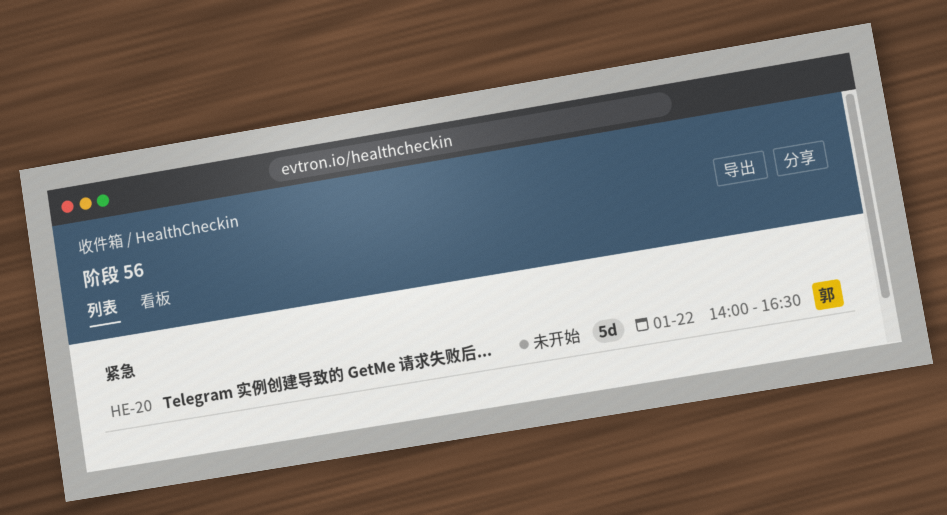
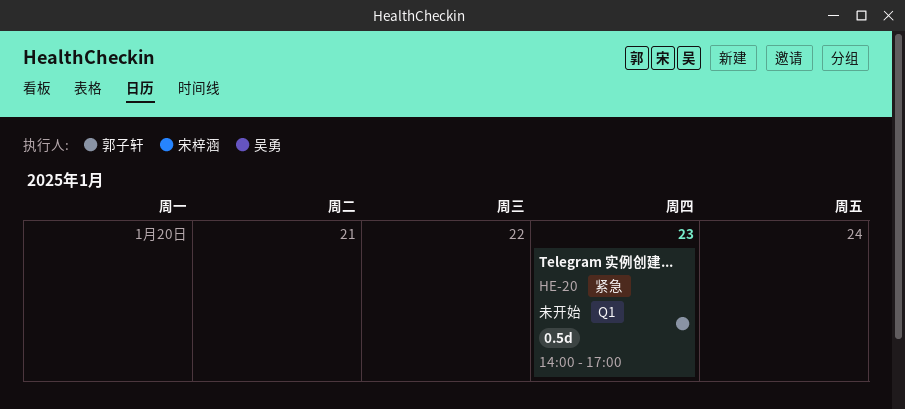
HE-20, estimate: 5d -> 0.5d
HE-20, day: Jan 22 -> Jan 23
HE-20, ends: 16:30 -> 17:00

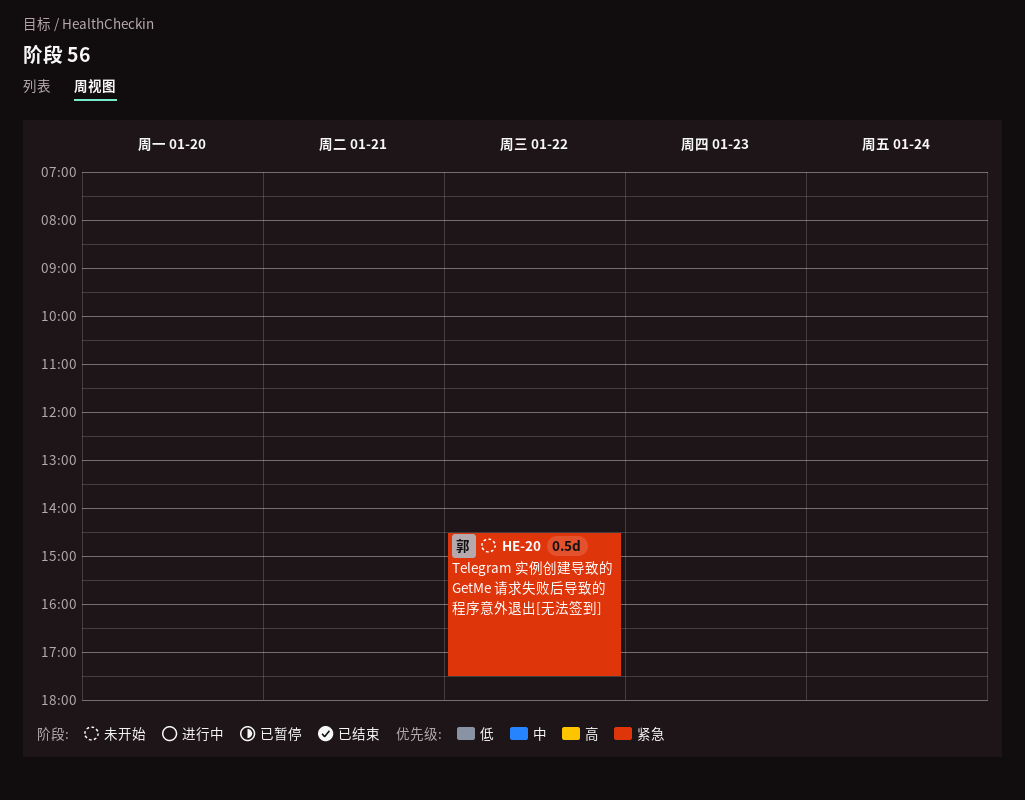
HE-20, day: Jan 23 -> Jan 22
HE-20, begins: 14:00 -> 14:30
HE-20, ends: 17:00 -> 17:30

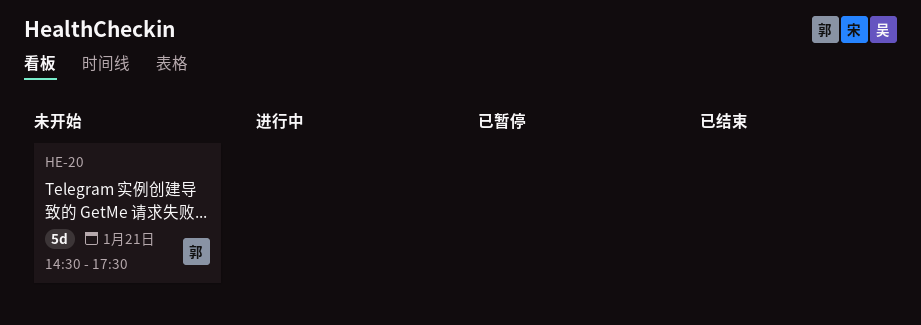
HE-20, estimate: 0.5d -> 5d
HE-20, day: Jan 22 -> Jan 21

